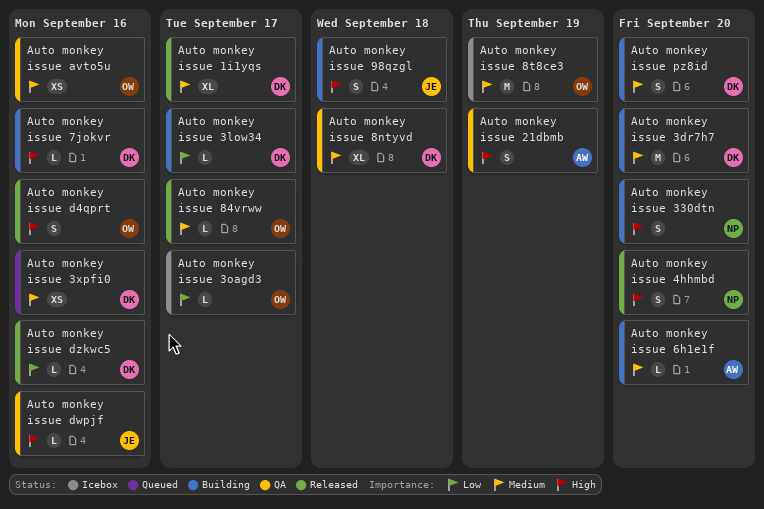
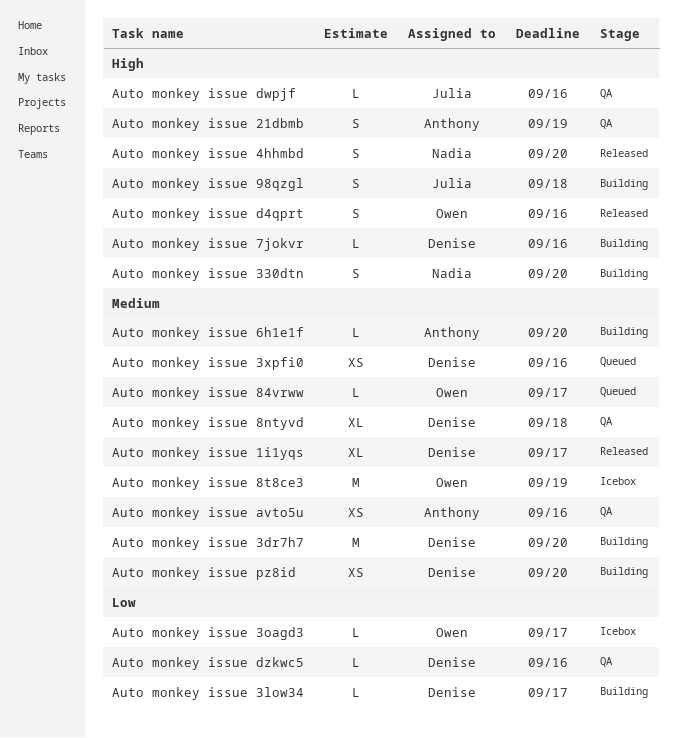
Auto monkey issue 84vrww, status: Released -> Queued
Auto monkey issue avto5u, owner: Owen -> Anthony
Auto monkey issue dzkwc5, status: Released -> QA
Auto monkey issue pz8id, estimate: S -> XS

